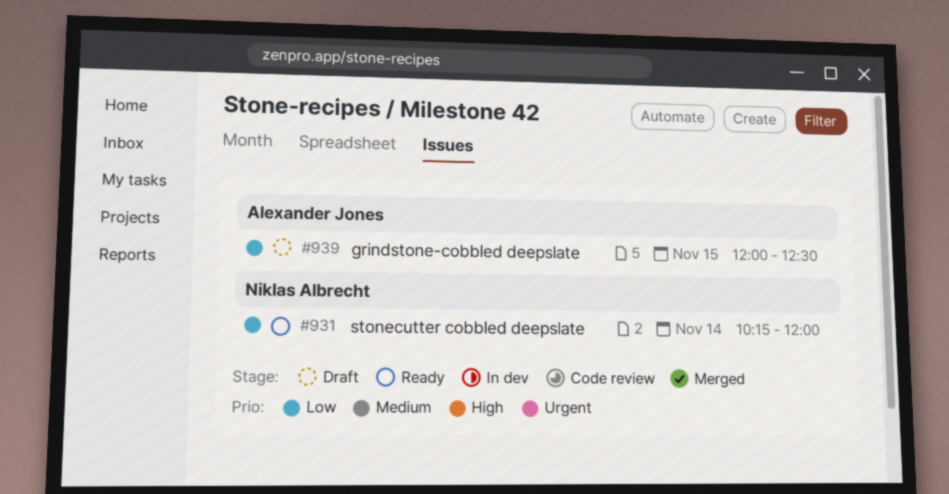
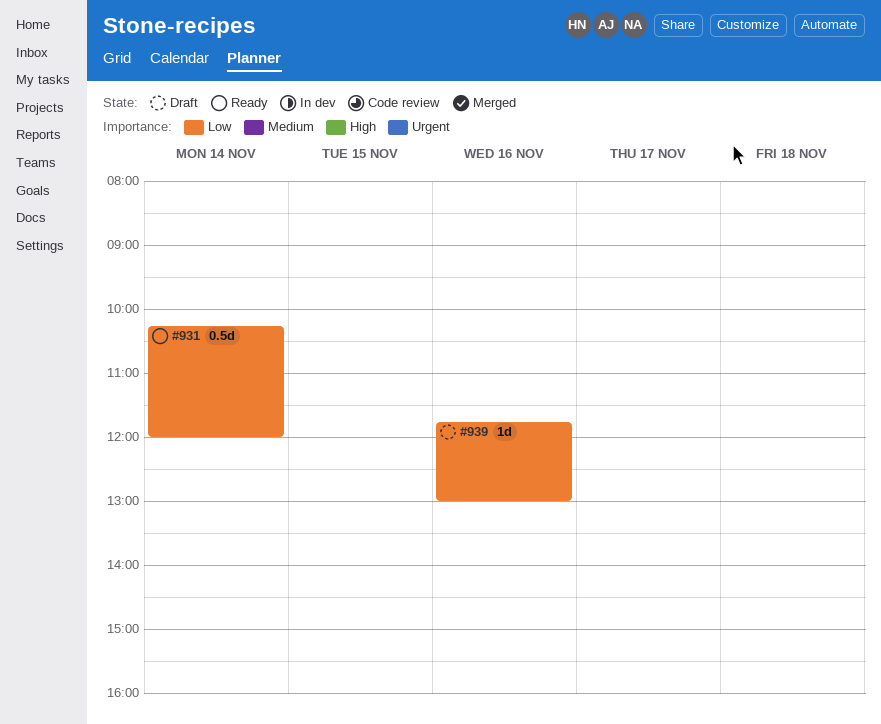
#939, day: Nov 15 -> Nov 16
#939, begins: 12:00 -> 11:45
#939, ends: 12:30 -> 13:00

